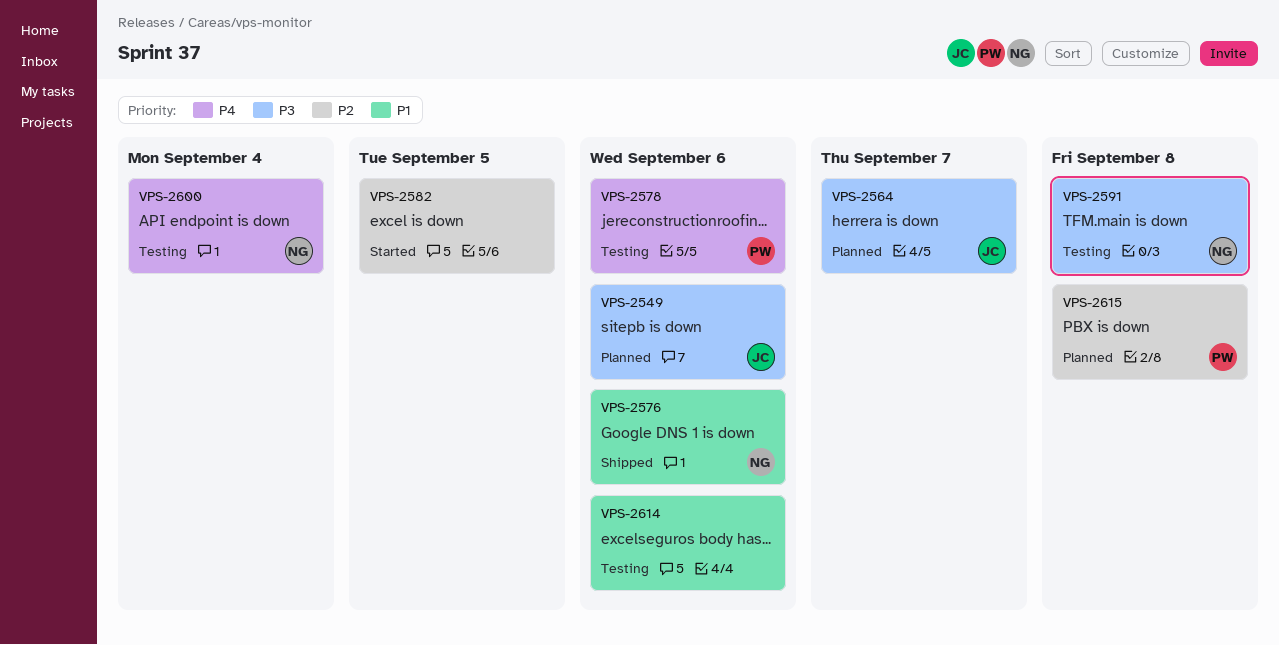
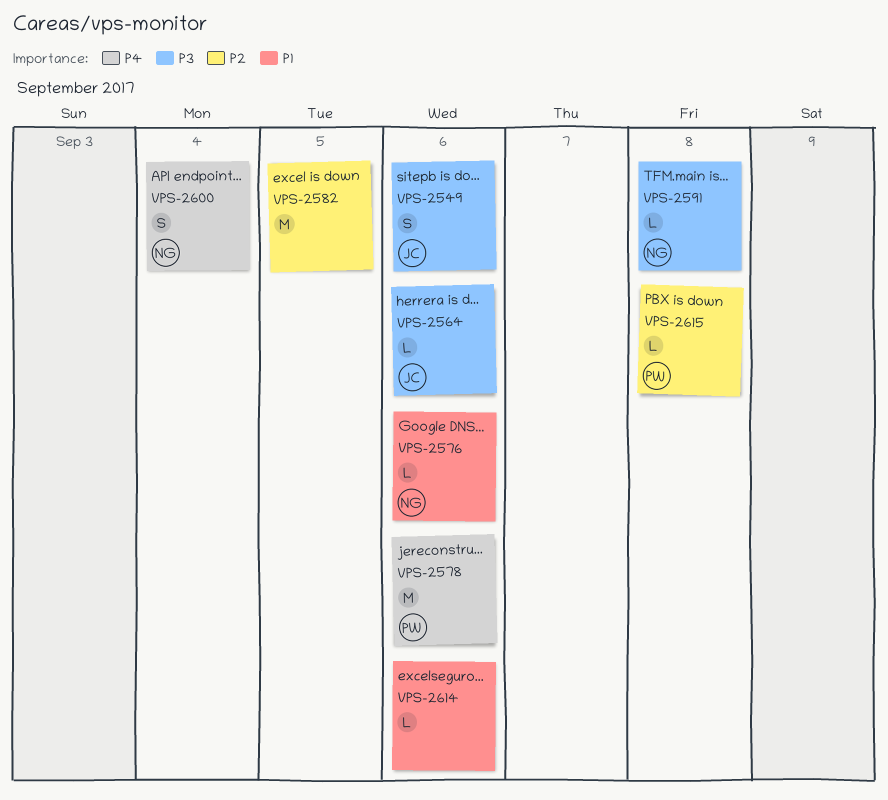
VPS-2564, due: Sep 7 -> Sep 6

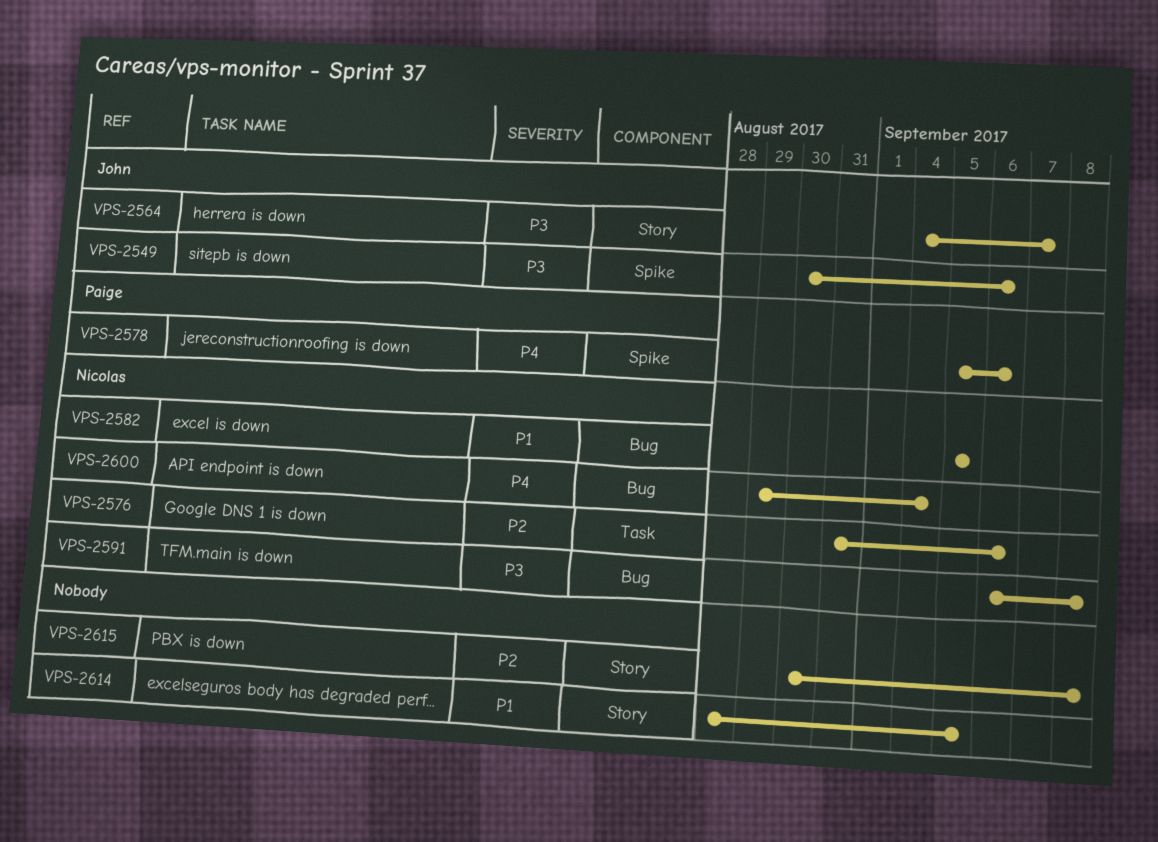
VPS-2564, due: Sep 6 -> Sep 7
VPS-2576, priority: P1 -> P2
VPS-2582, owner: none -> Nicolas
VPS-2582, priority: P2 -> P1
VPS-2614, due: Sep 6 -> Sep 5
VPS-2615, owner: Paige -> none

